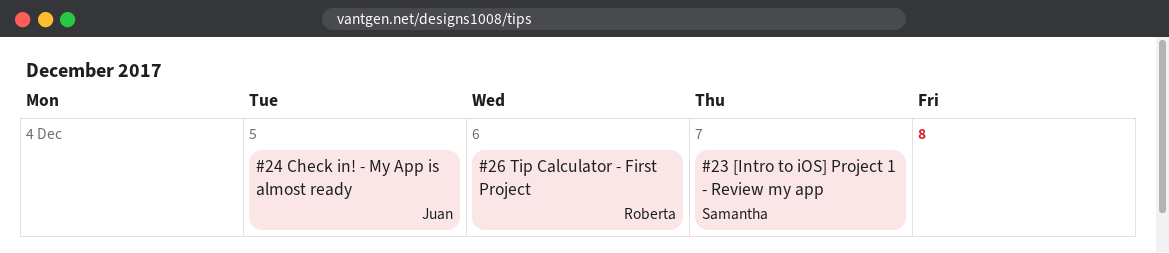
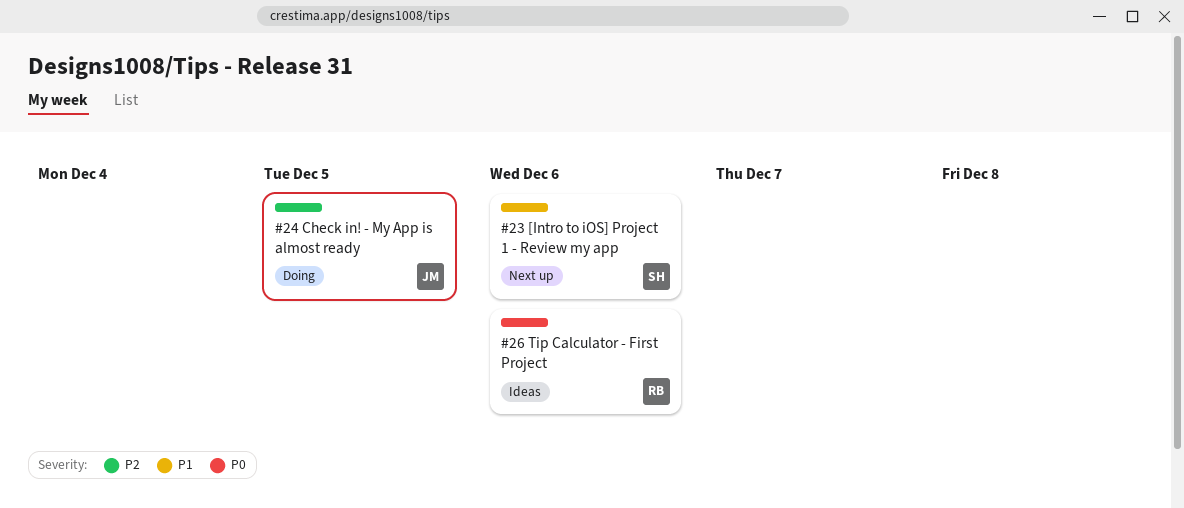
#23, due: Dec 7 -> Dec 6

